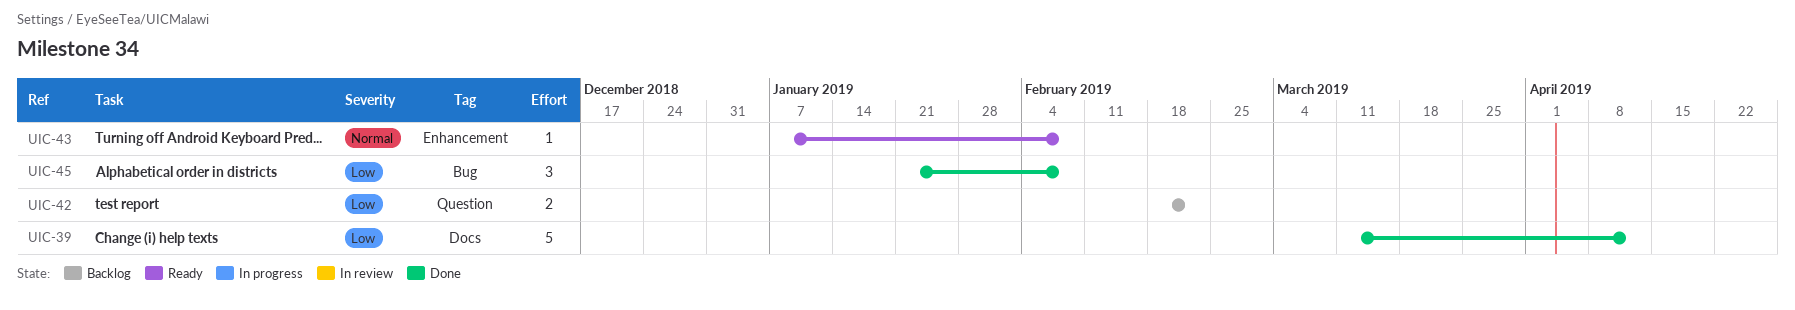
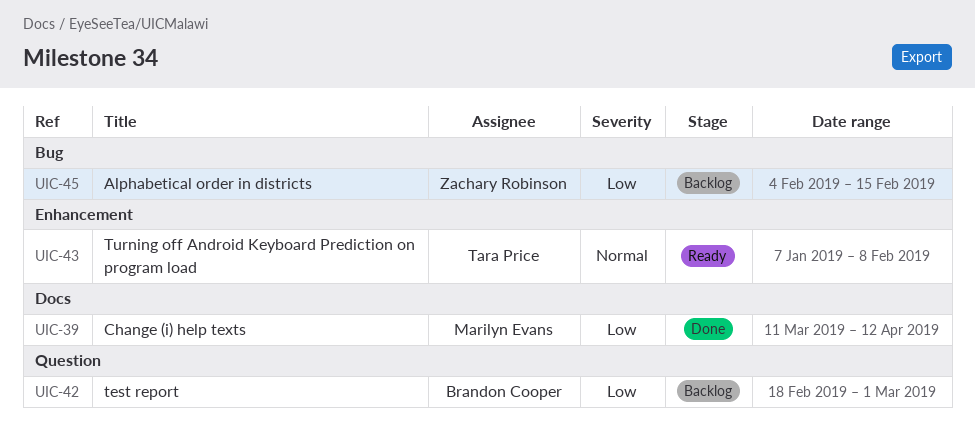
UIC-42, due: Feb 22 -> Mar 1
UIC-45, status: Done -> Backlog
UIC-45, start: Jan 21 -> Feb 4
UIC-45, due: Feb 8 -> Feb 15

